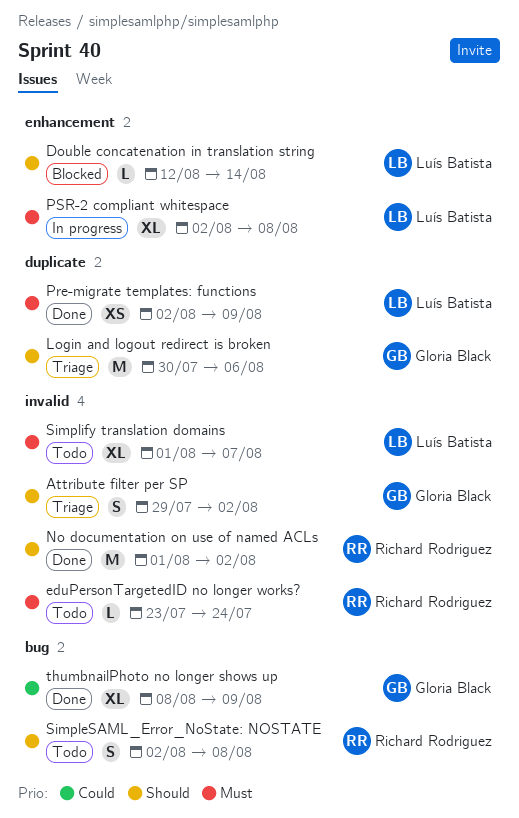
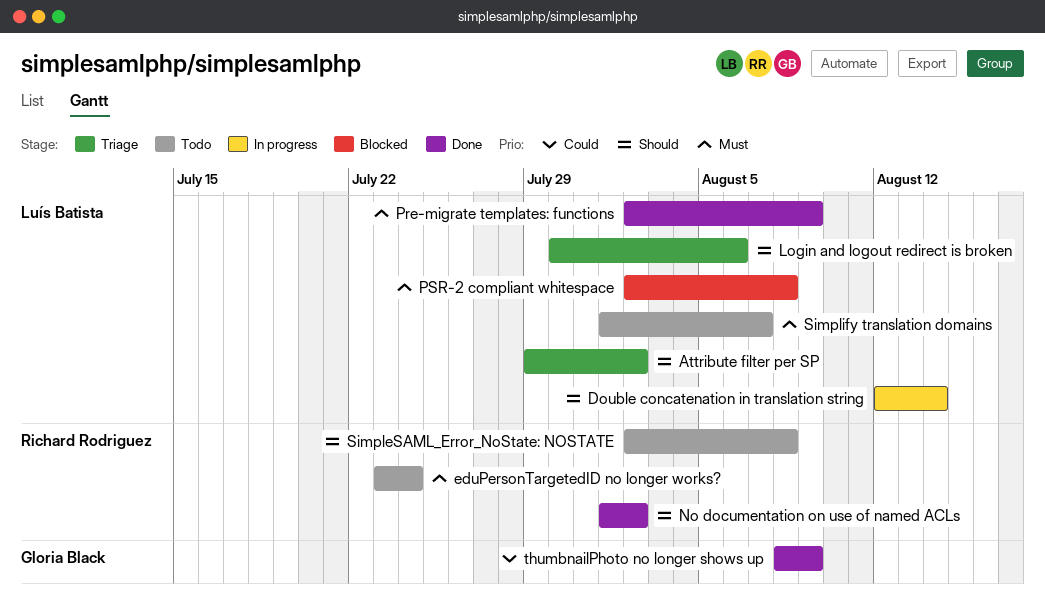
Attribute filter per SP, owner: Gloria Black -> Luís Batista
Double concatenation in translation string, status: Blocked -> In progress
Login and logout redirect is broken, owner: Gloria Black -> Luís Batista
PSR-2 compliant whitespace, status: In progress -> Blocked

